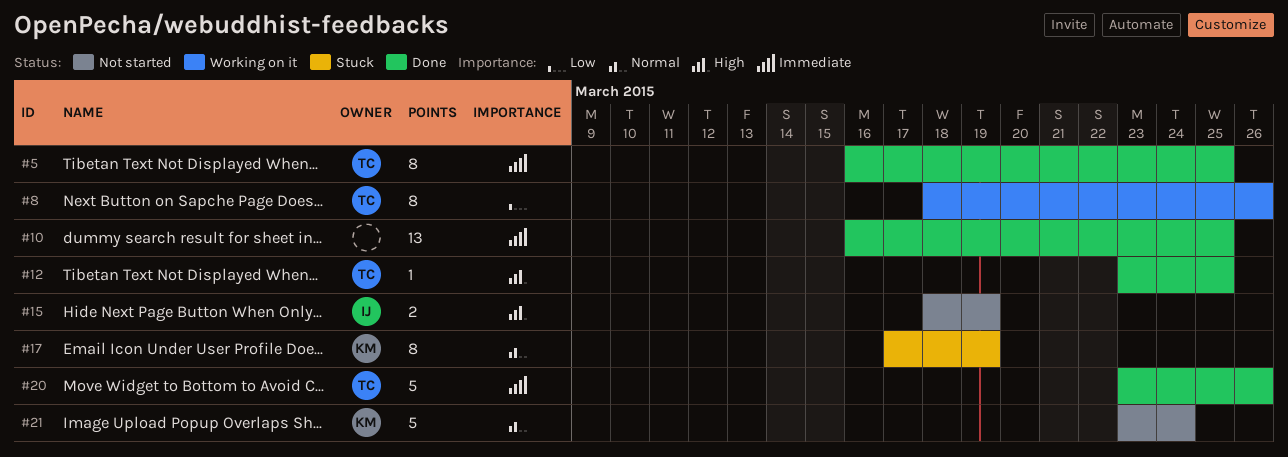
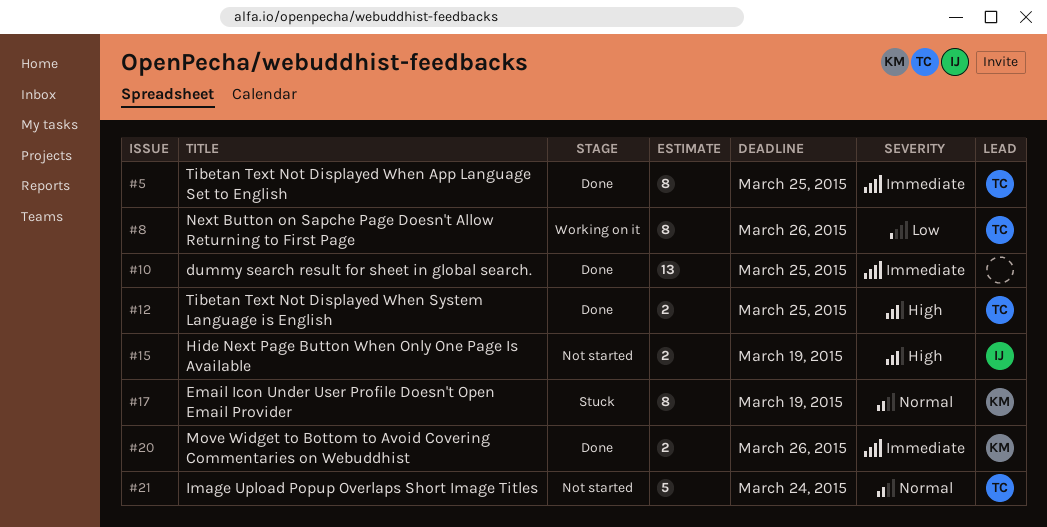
#12, estimate: 1 -> 2
#20, owner: TC -> KM
#20, estimate: 5 -> 2
#21, owner: KM -> TC

